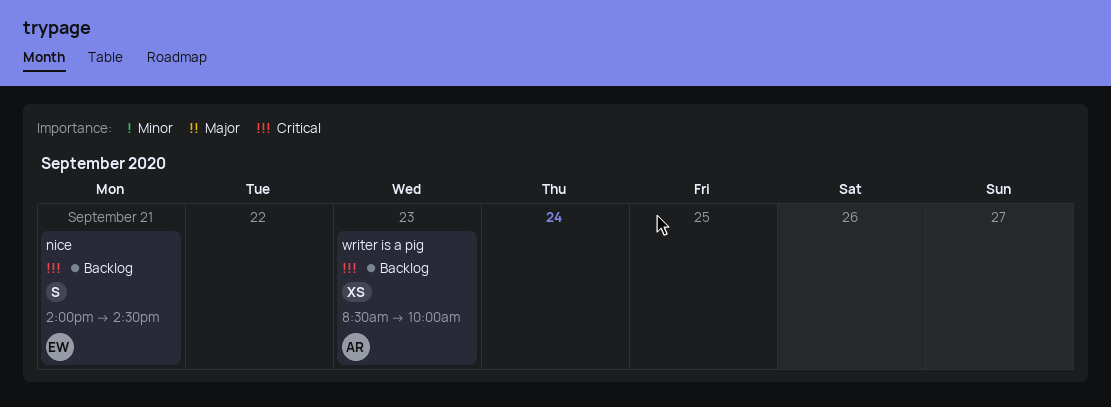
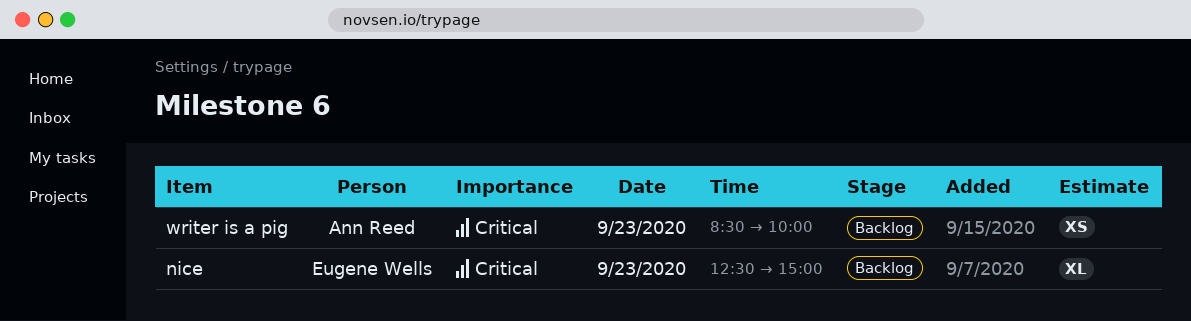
nice, estimate: S -> XL
nice, day: Sep 21 -> Sep 23
nice, begins: 14:00 -> 12:30
nice, ends: 14:30 -> 15:00

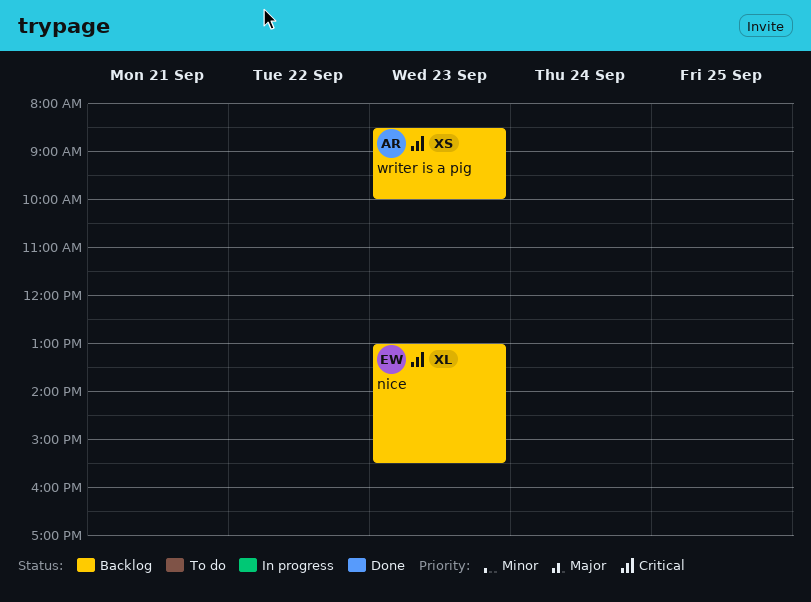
nice, begins: 12:30 -> 13:00
nice, ends: 15:00 -> 15:30

